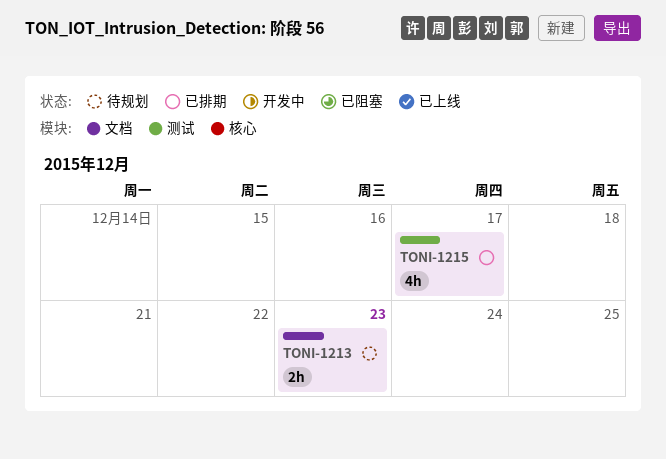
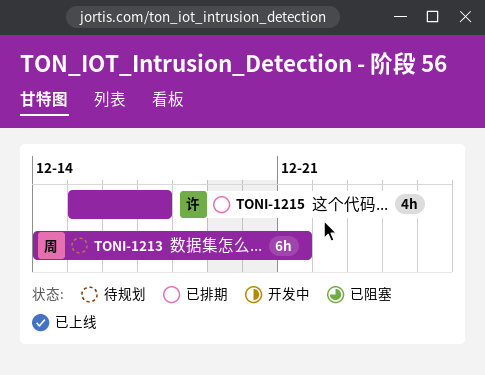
TONI-1213, estimate: 2h -> 6h
TONI-1213, due: Dec 23 -> Dec 21

